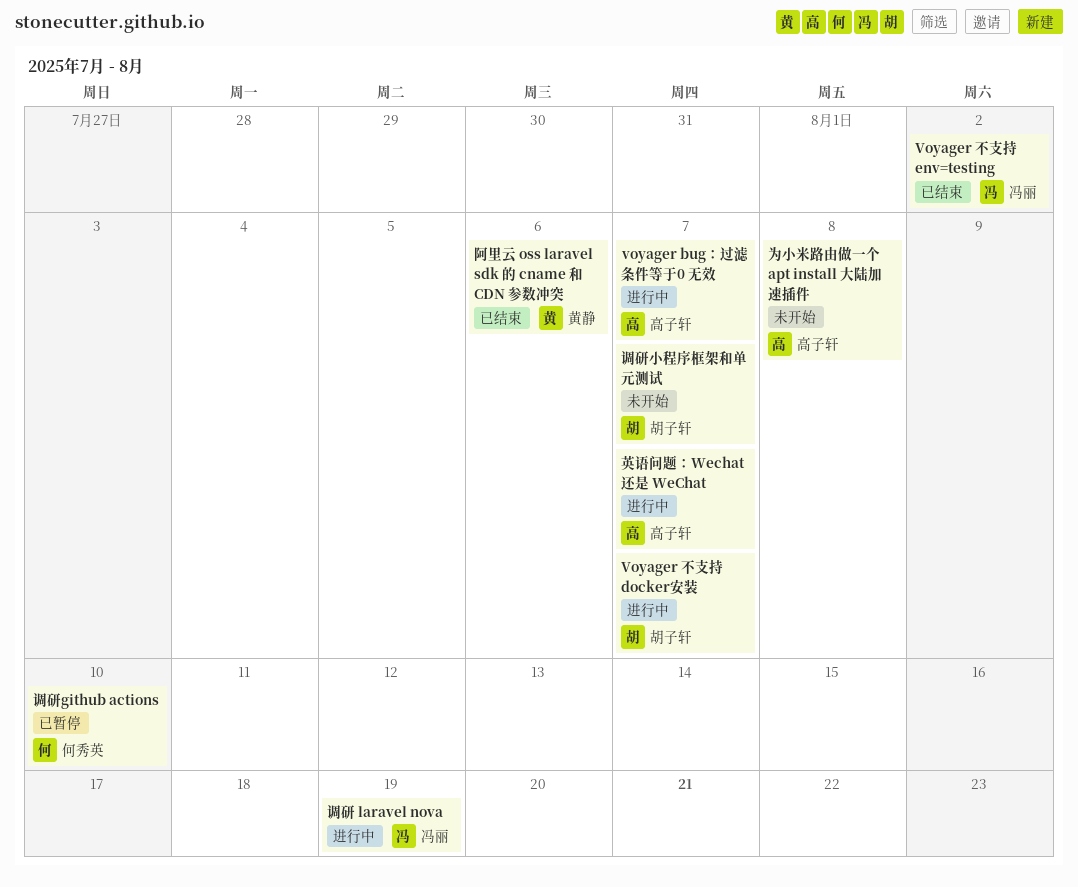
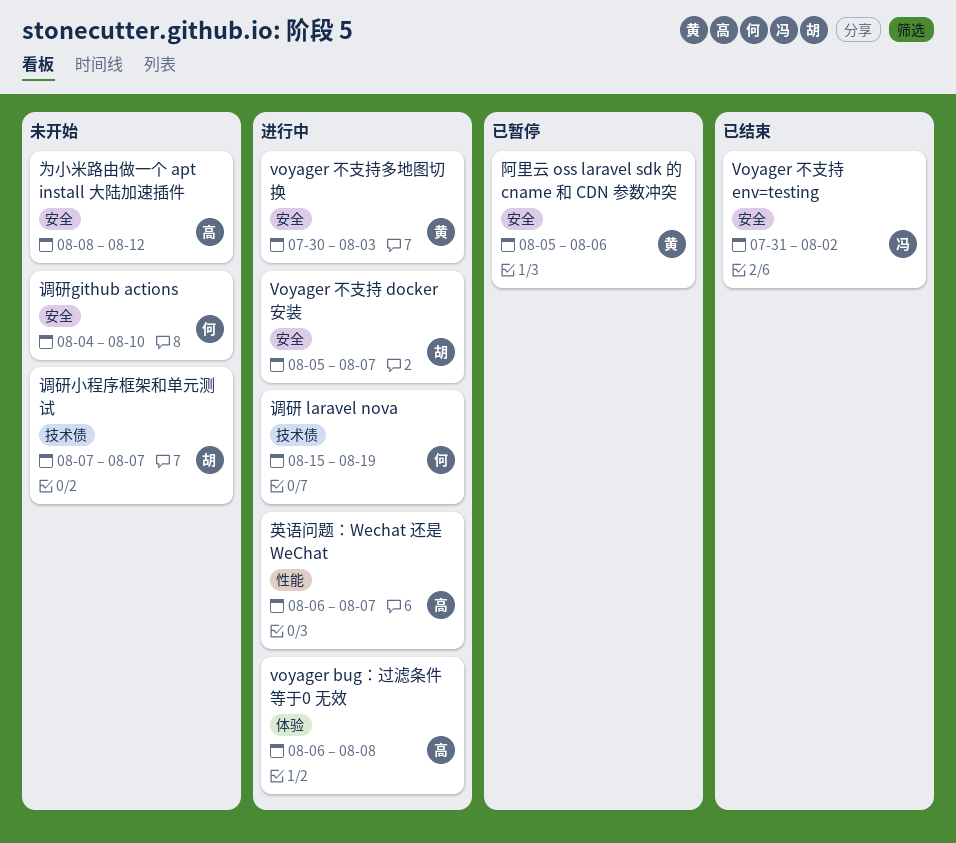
voyager bug：过滤条件等于0 无效, due: Aug 7 -> Aug 8
voyager 不支持多地图切换: none -> present
为小米路由做一个 apt install 大陆加速插件, due: Aug 8 -> Aug 12
调研 laravel nova, owner: 冯丽 -> 何秀英
调研github actions, status: 已暂停 -> 未开始
阿里云 oss laravel sdk 的 cname 和 CDN 参数冲突, status: 已结束 -> 已暂停

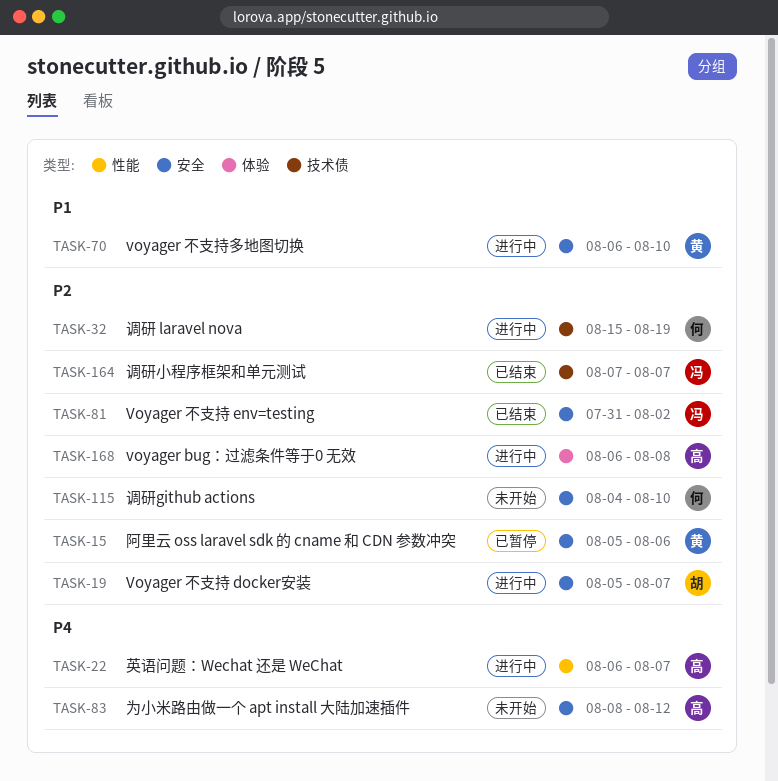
voyager 不支持多地图切换, start: Jul 30 -> Aug 6
voyager 不支持多地图切换, due: Aug 3 -> Aug 10
调研小程序框架和单元测试, status: 未开始 -> 已结束
调研小程序框架和单元测试, owner: 胡 -> 冯

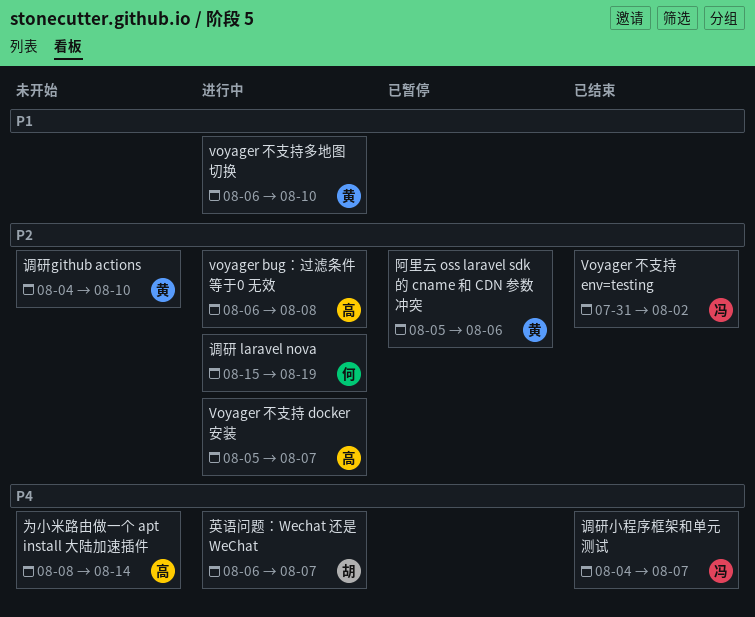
Voyager 不支持 docker安装, owner: 胡 -> 高
为小米路由做一个 apt install 大陆加速插件, due: Aug 12 -> Aug 14
英语问题：Wechat 还是 WeChat, owner: 高 -> 胡
调研github actions, owner: 何 -> 黄
调研小程序框架和单元测试, priority: P2 -> P4
调研小程序框架和单元测试, start: Aug 7 -> Aug 4

